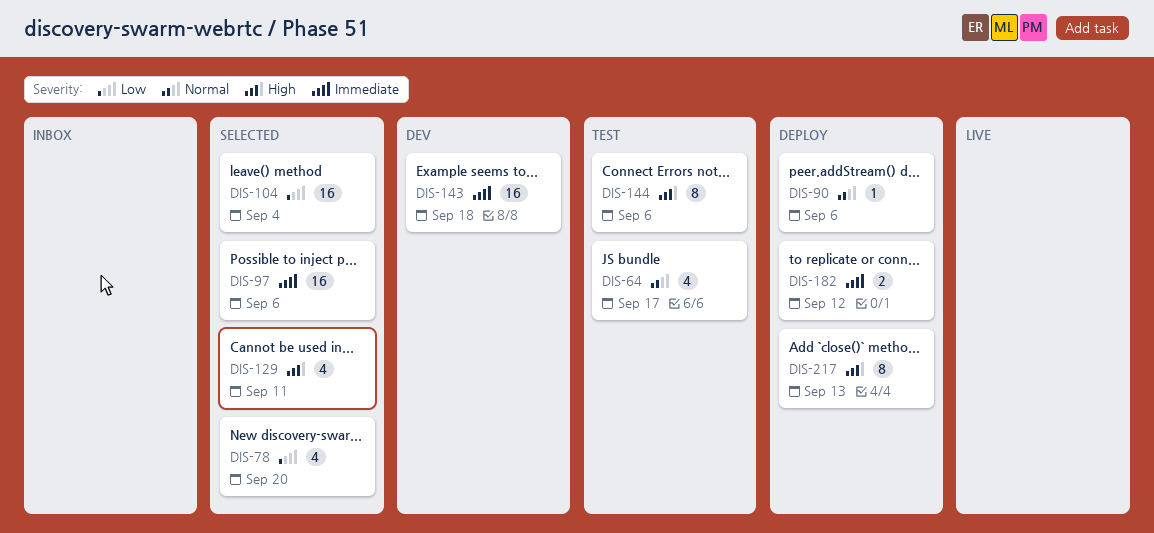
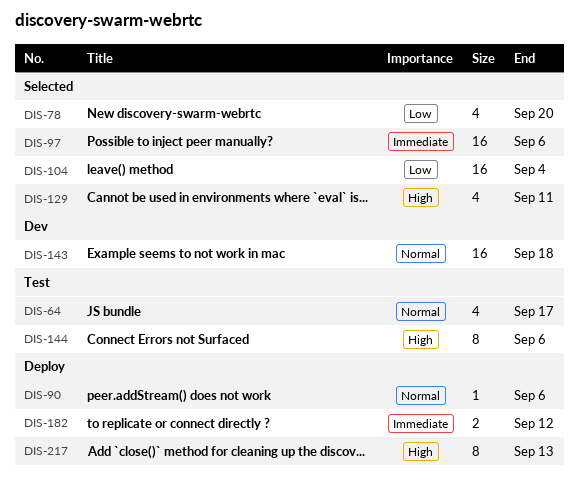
DIS-143, priority: Immediate -> Normal

